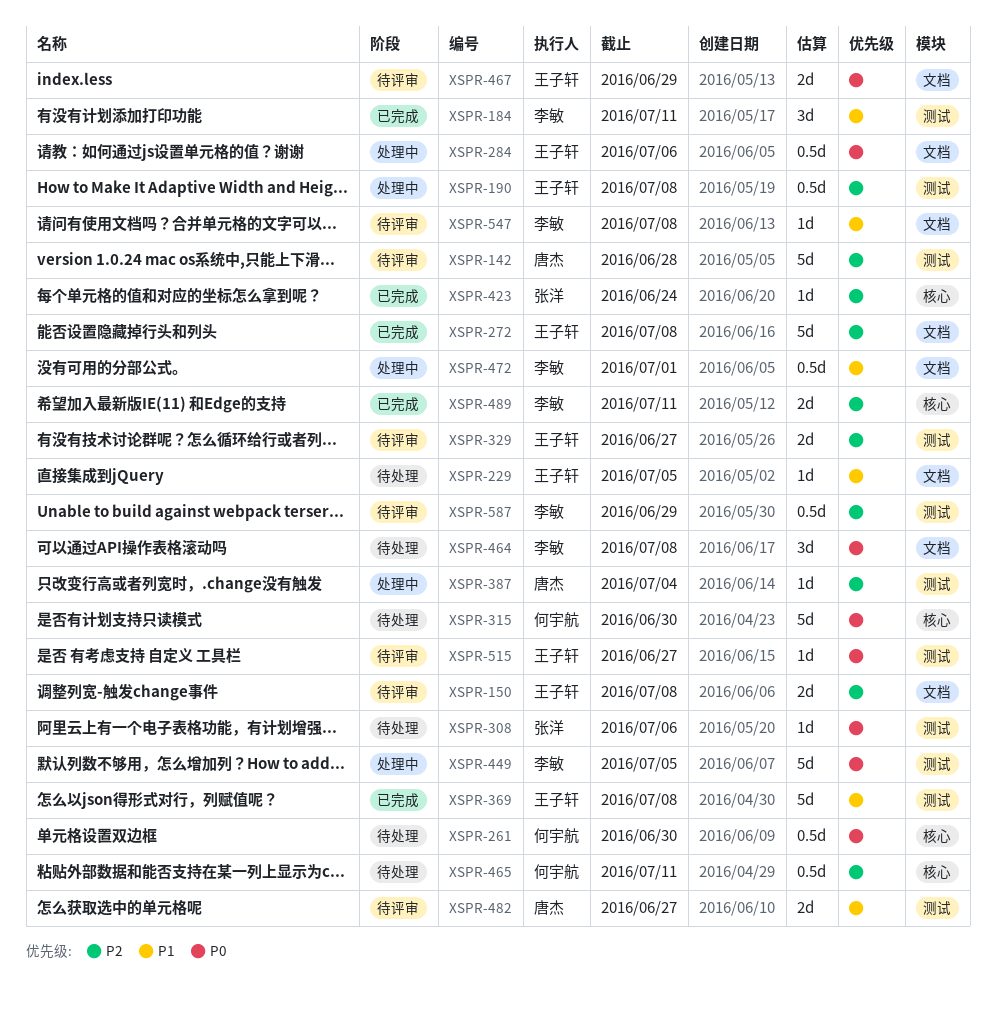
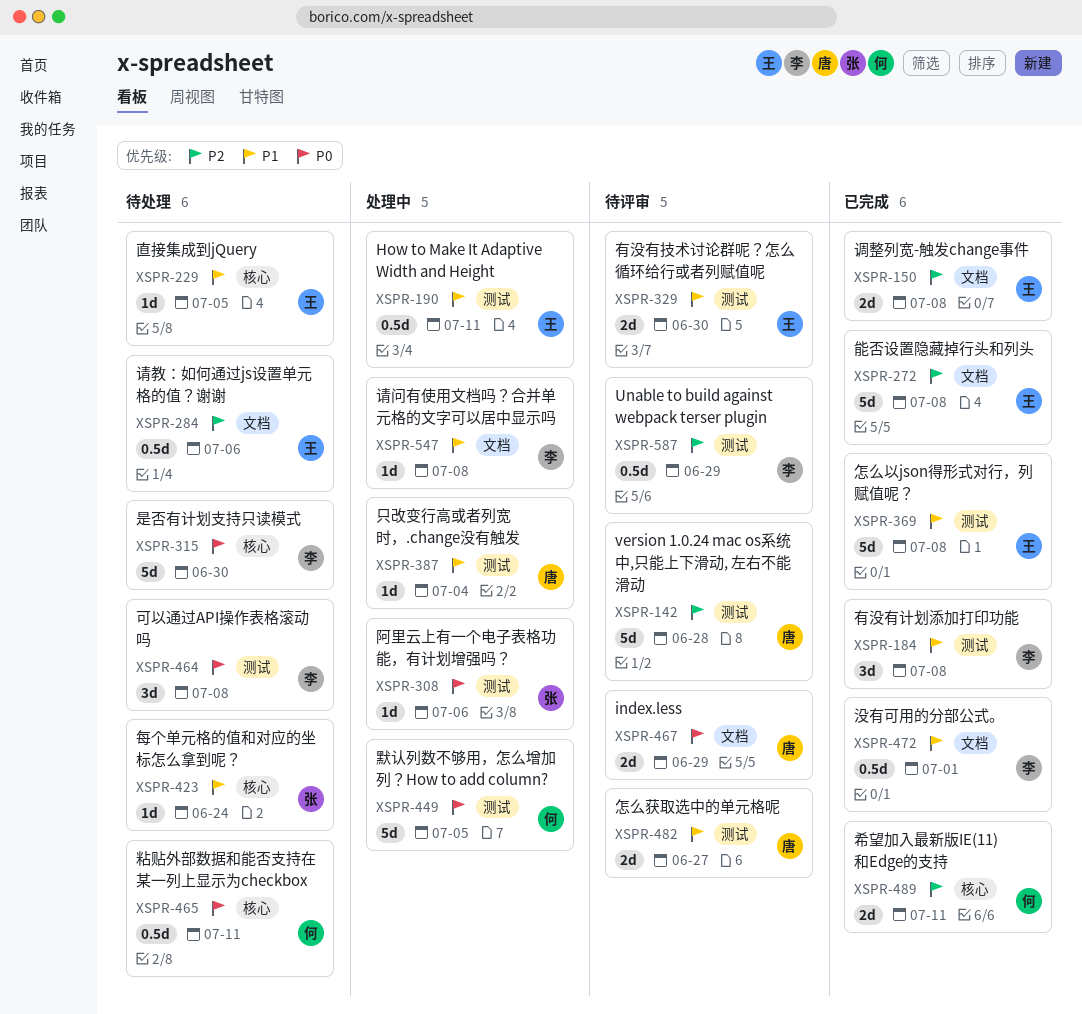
XSPR-150, status: 待评审 -> 已完成
XSPR-184, due: Jul 11 -> Jul 8
XSPR-190, priority: P2 -> P1
XSPR-190, due: Jul 8 -> Jul 11
XSPR-229, label: 文档 -> 核心
XSPR-261: present -> none
XSPR-284, status: 处理中 -> 待处理
XSPR-284, priority: P0 -> P2
XSPR-308, status: 待处理 -> 处理中
XSPR-315, owner: 何宇航 -> 李敏
XSPR-329, priority: P2 -> P1
XSPR-329, due: Jun 27 -> Jun 30
XSPR-387, priority: P2 -> P1
XSPR-423, status: 已完成 -> 待处理
XSPR-423, priority: P2 -> P1
XSPR-449, owner: 李敏 -> 何宇航
XSPR-464, label: 文档 -> 测试
XSPR-465, priority: P2 -> P0
XSPR-467, owner: 王子轩 -> 唐杰
XSPR-472, status: 处理中 -> 已完成
XSPR-489, owner: 李敏 -> 何宇航
XSPR-515: present -> none
XSPR-547, status: 待评审 -> 处理中

